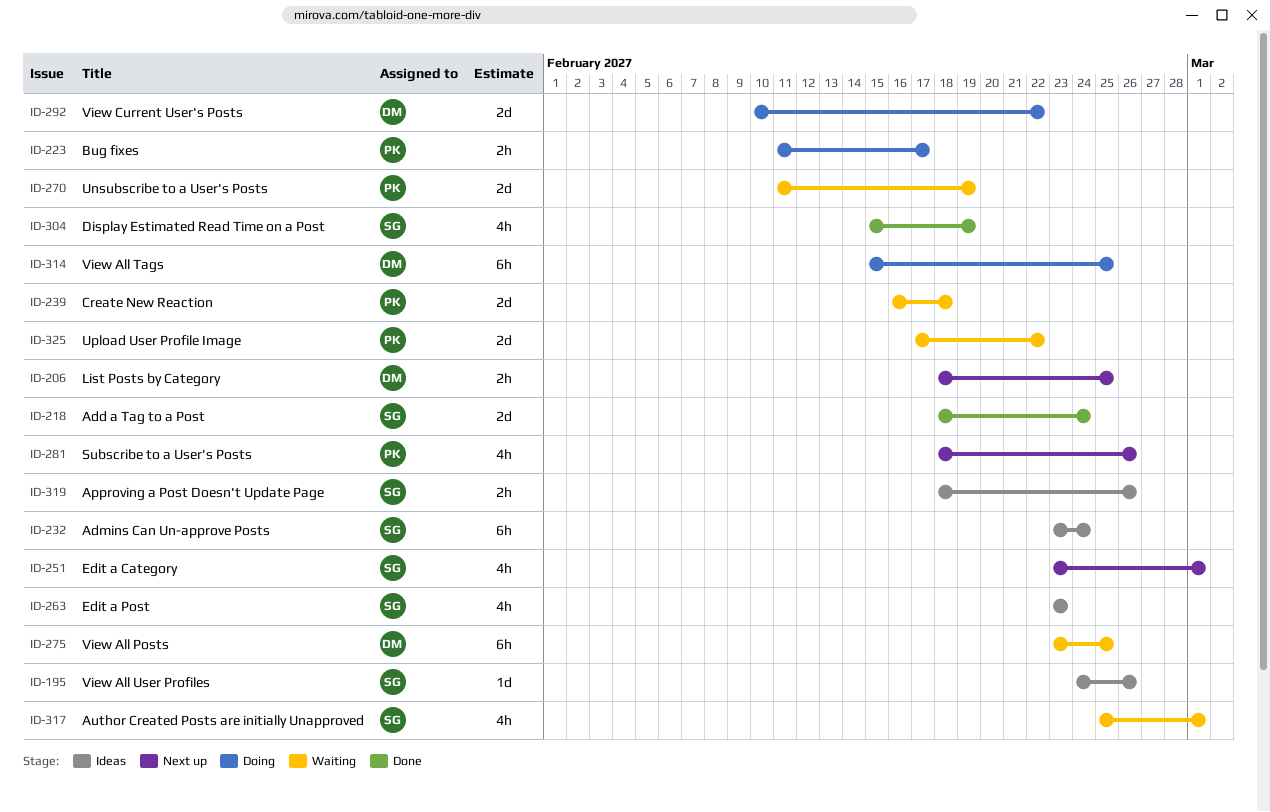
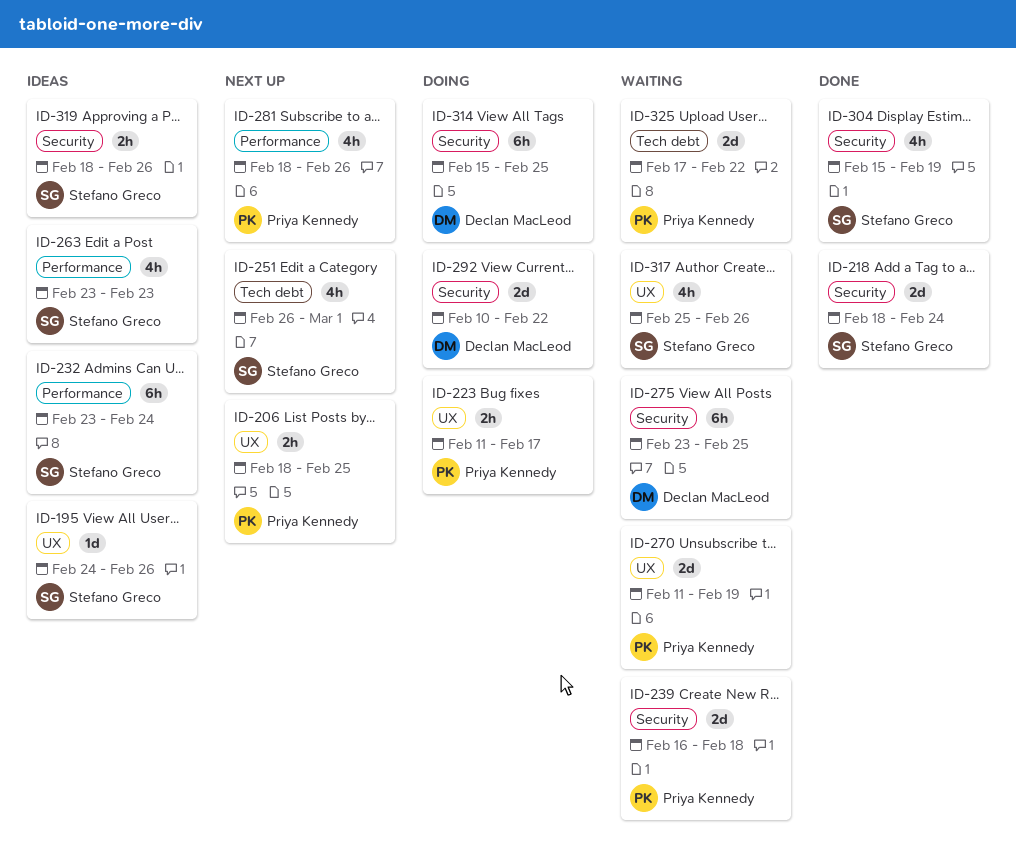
ID-206, owner: Declan MacLeod -> Priya Kennedy
ID-251, start: Feb 23 -> Feb 26
ID-317, due: Mar 1 -> Feb 26

